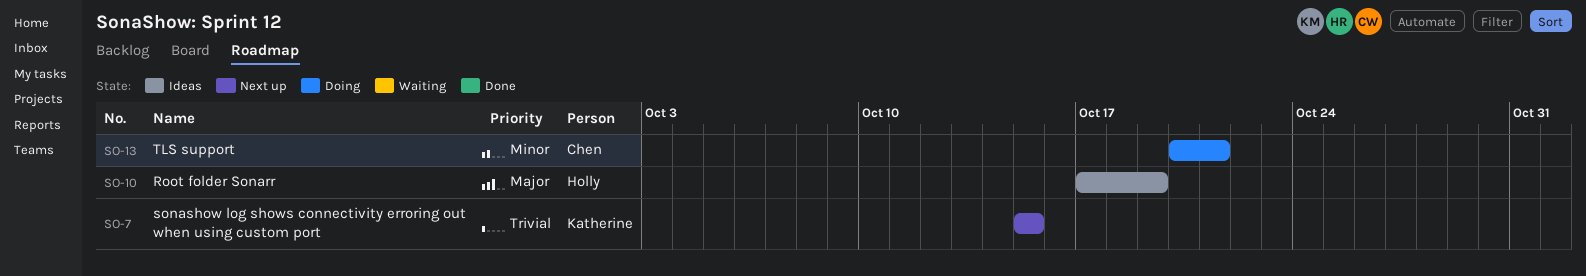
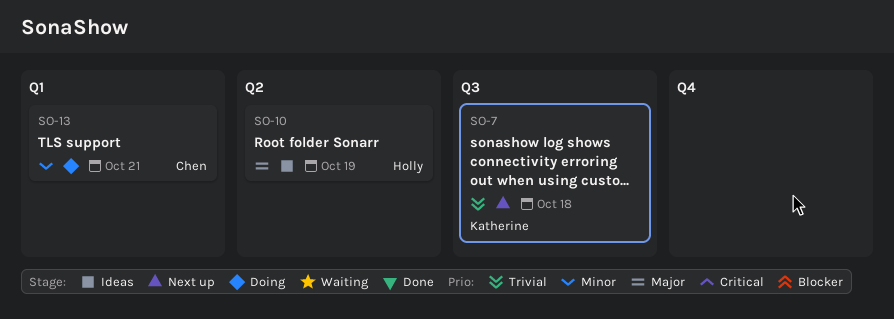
SO-7, due: Oct 15 -> Oct 18

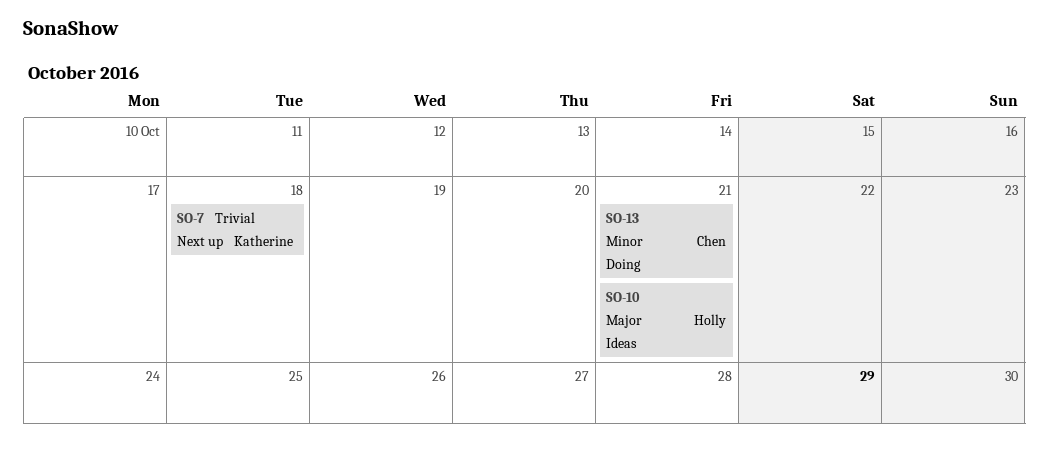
SO-10, due: Oct 19 -> Oct 21

